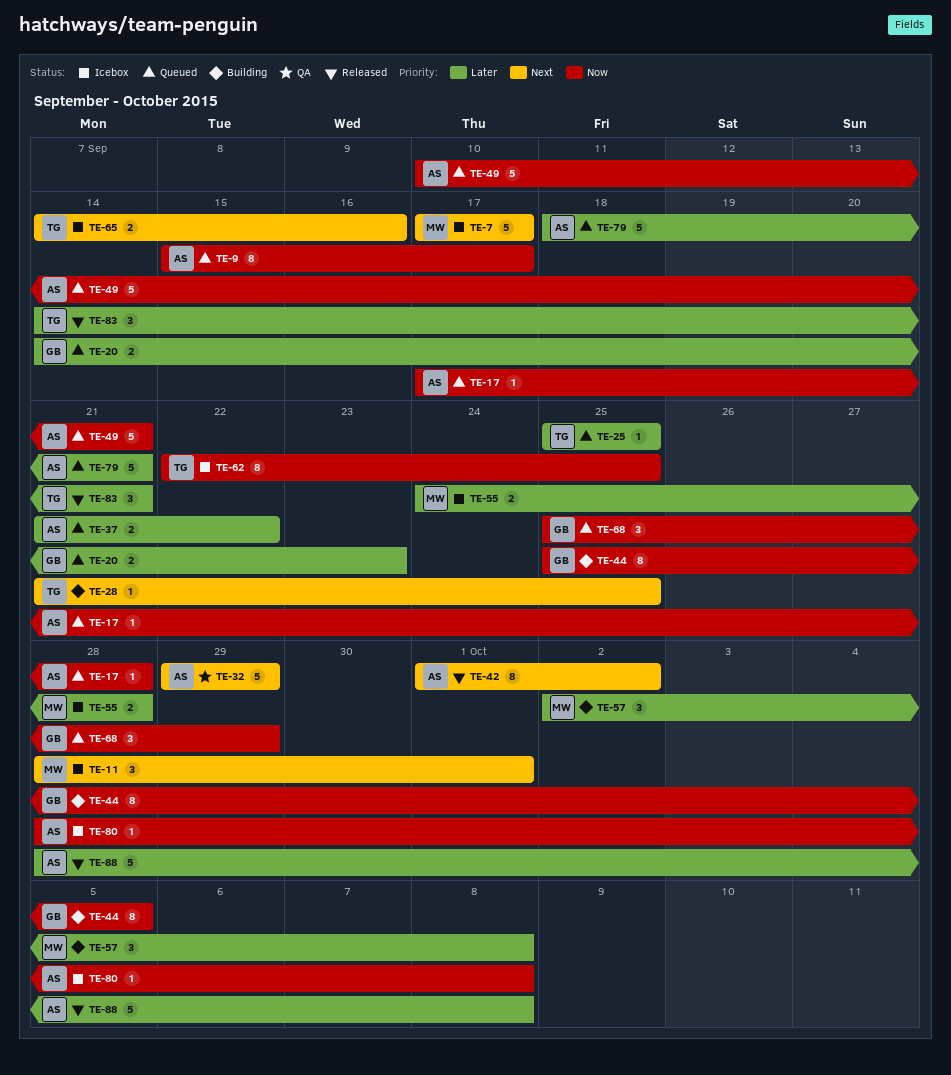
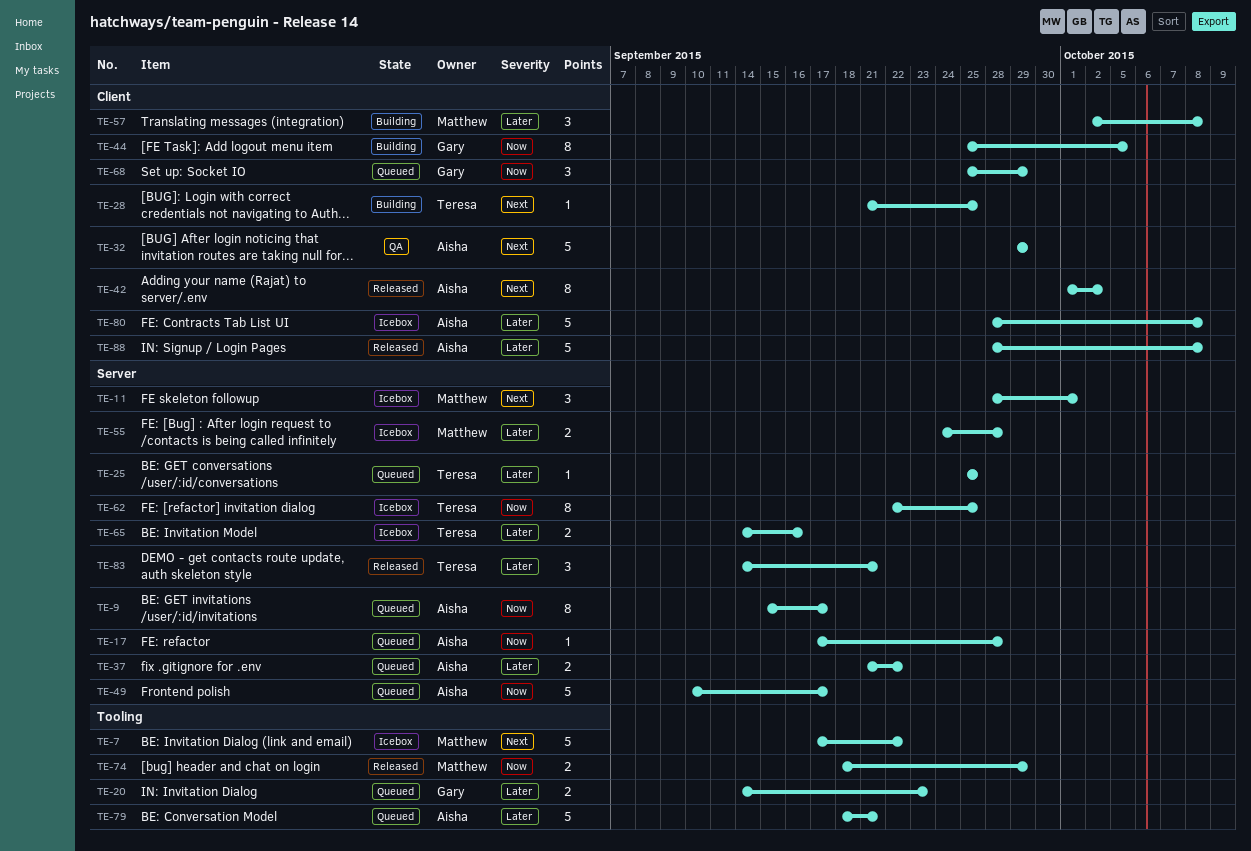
TE-7, due: Sep 17 -> Sep 22
TE-49, due: Sep 21 -> Sep 17
TE-65, priority: Next -> Later
TE-74: none -> present
TE-80, priority: Now -> Later
TE-80, estimate: 1 -> 5

